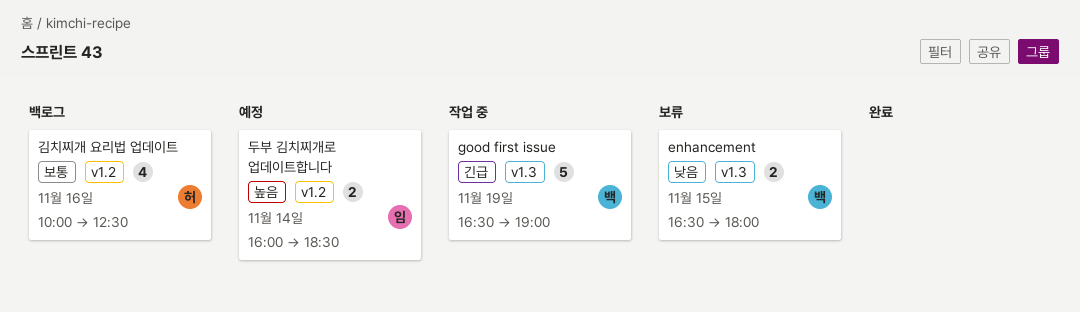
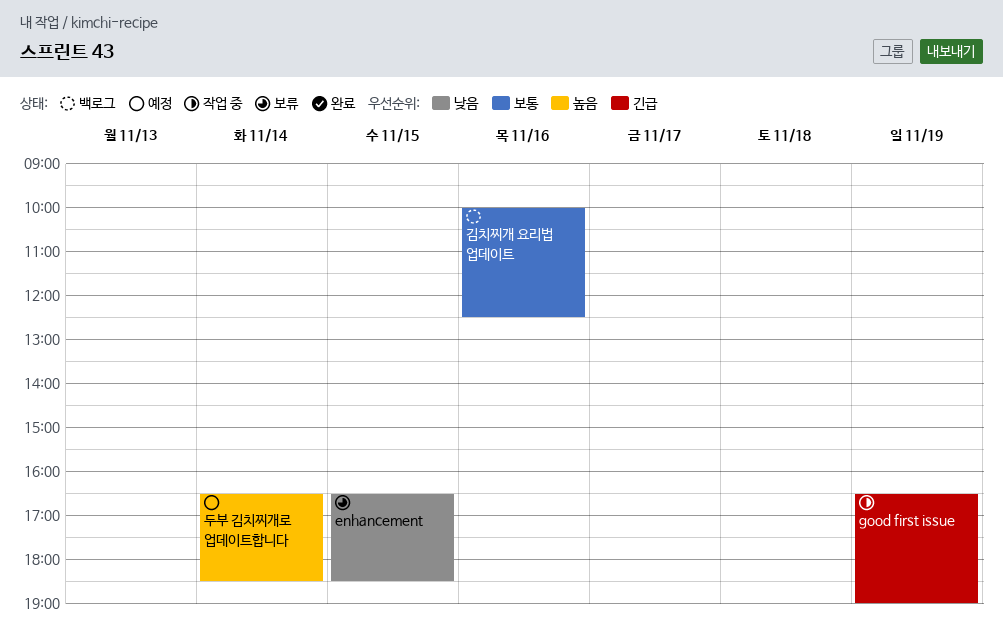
enhancement, ends: 18:00 -> 18:30
두부 김치찌개로 업데이트합니다, begins: 16:00 -> 16:30

